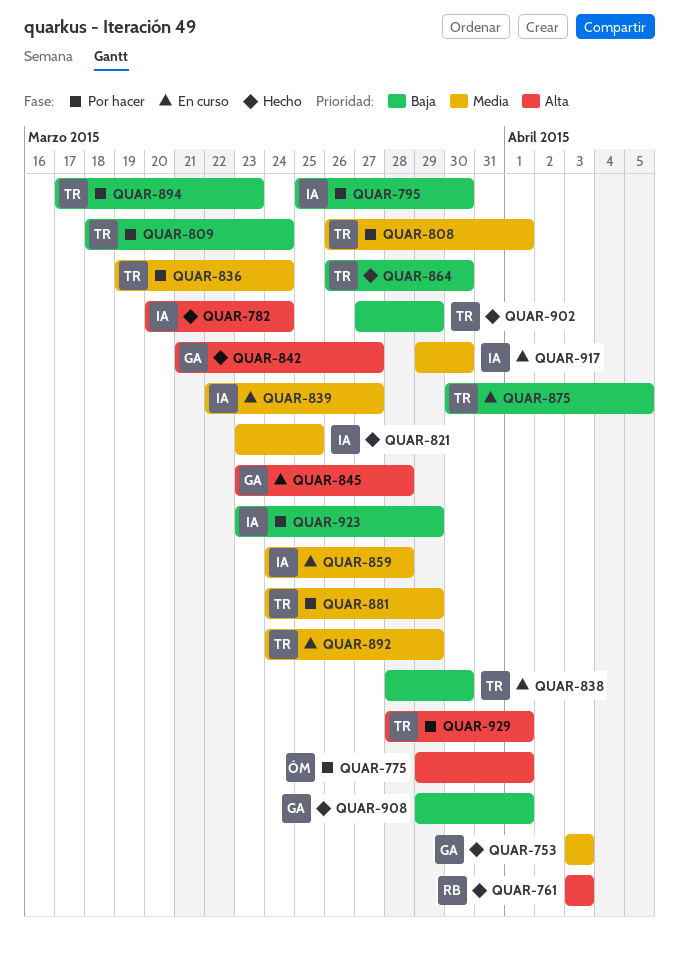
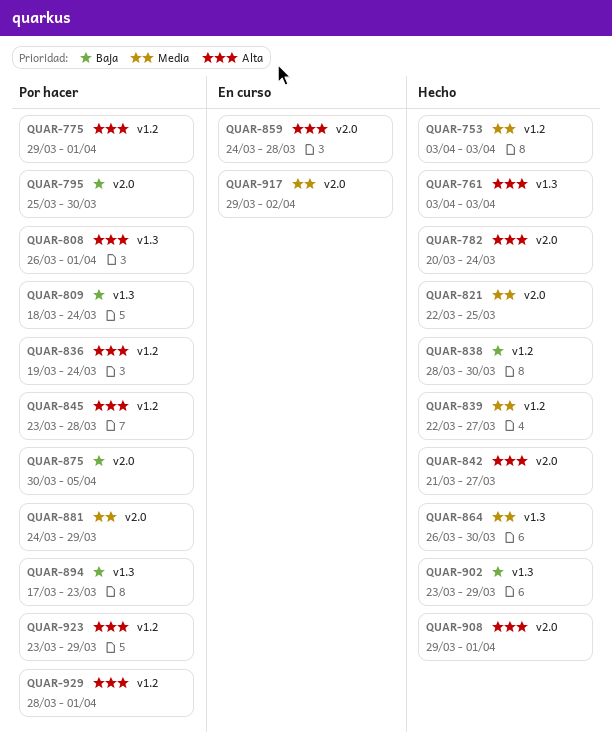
QUAR-808, priority: Media -> Alta
QUAR-821, start: Mar 23 -> Mar 22
QUAR-836, priority: Media -> Alta
QUAR-838, status: En curso -> Hecho
QUAR-839, status: En curso -> Hecho
QUAR-845, status: En curso -> Por hacer
QUAR-859, priority: Media -> Alta
QUAR-864, priority: Baja -> Media
QUAR-875, status: En curso -> Por hacer
QUAR-892: present -> none
QUAR-902, start: Mar 27 -> Mar 23
QUAR-908, priority: Baja -> Alta
QUAR-917, due: Mar 30 -> Apr 2
QUAR-923, priority: Baja -> Alta

